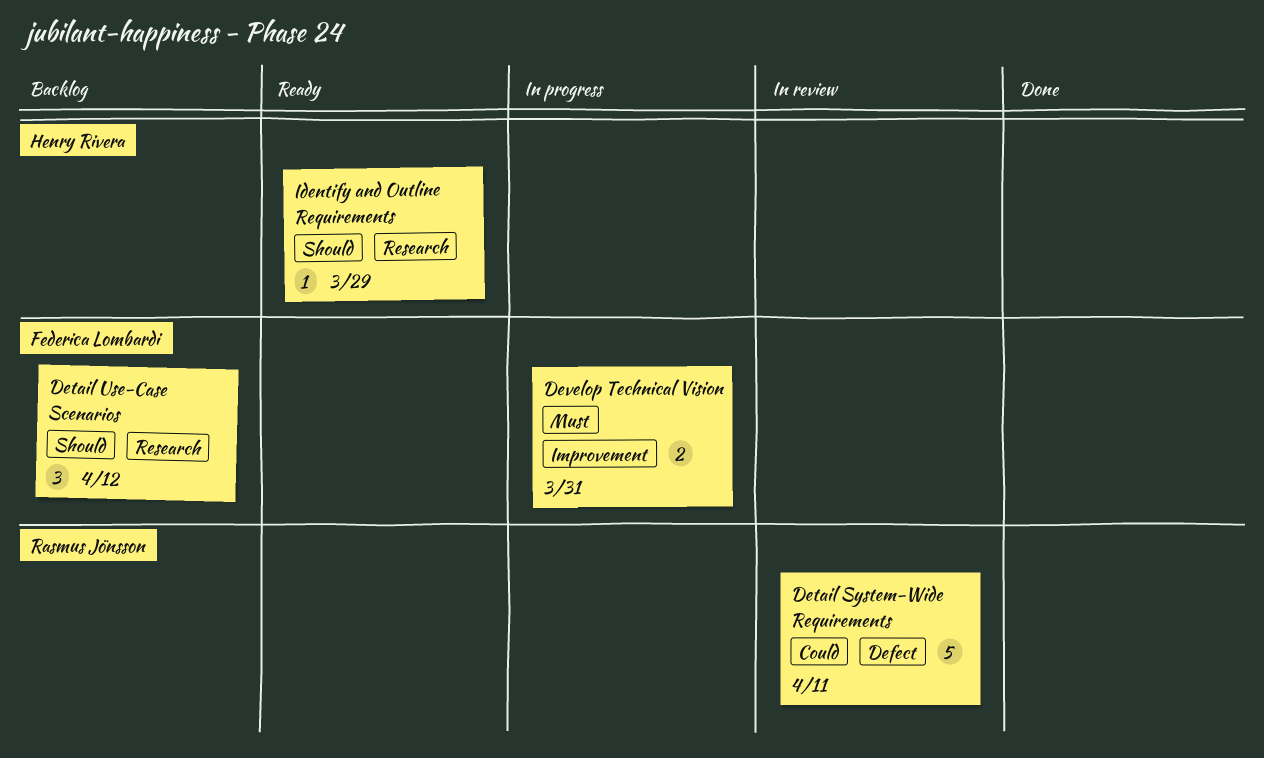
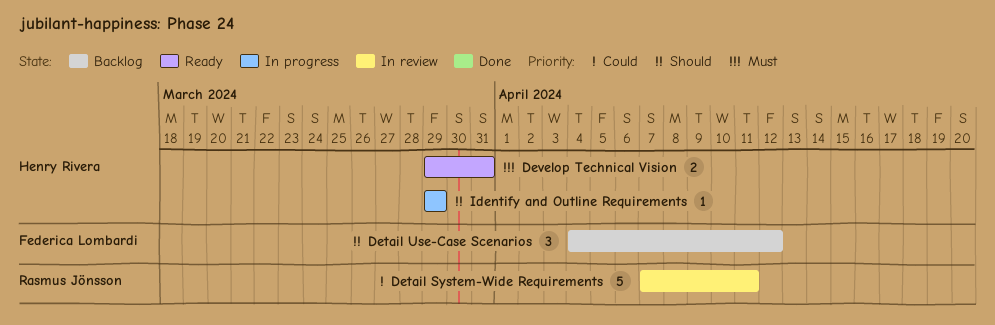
Develop Technical Vision, status: In progress -> Ready
Develop Technical Vision, owner: Federica Lombardi -> Henry Rivera
Identify and Outline Requirements, status: Ready -> In progress

